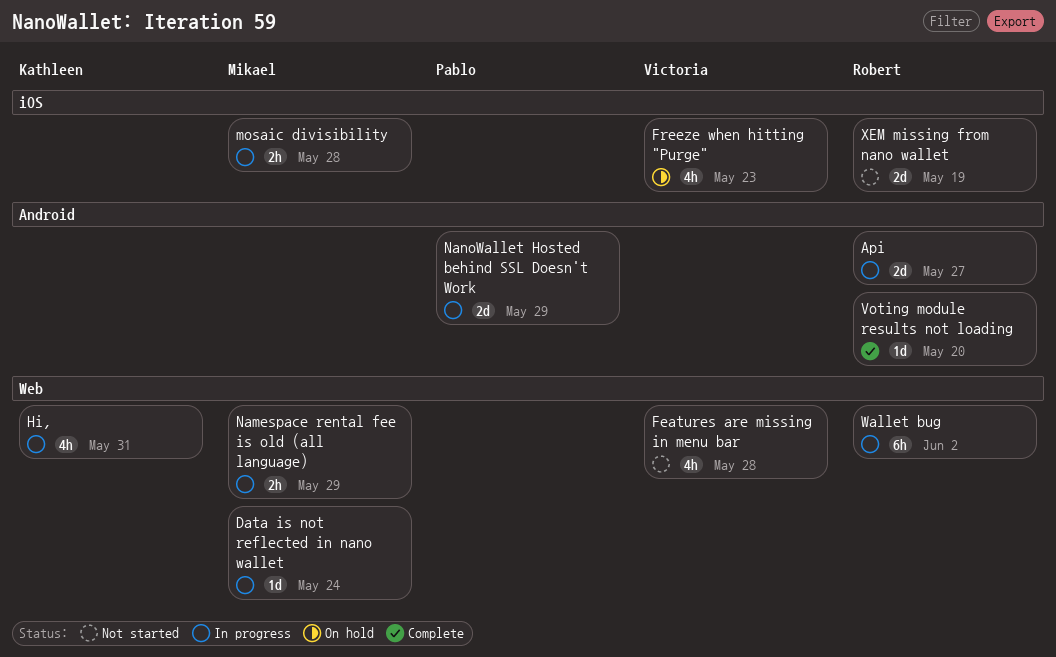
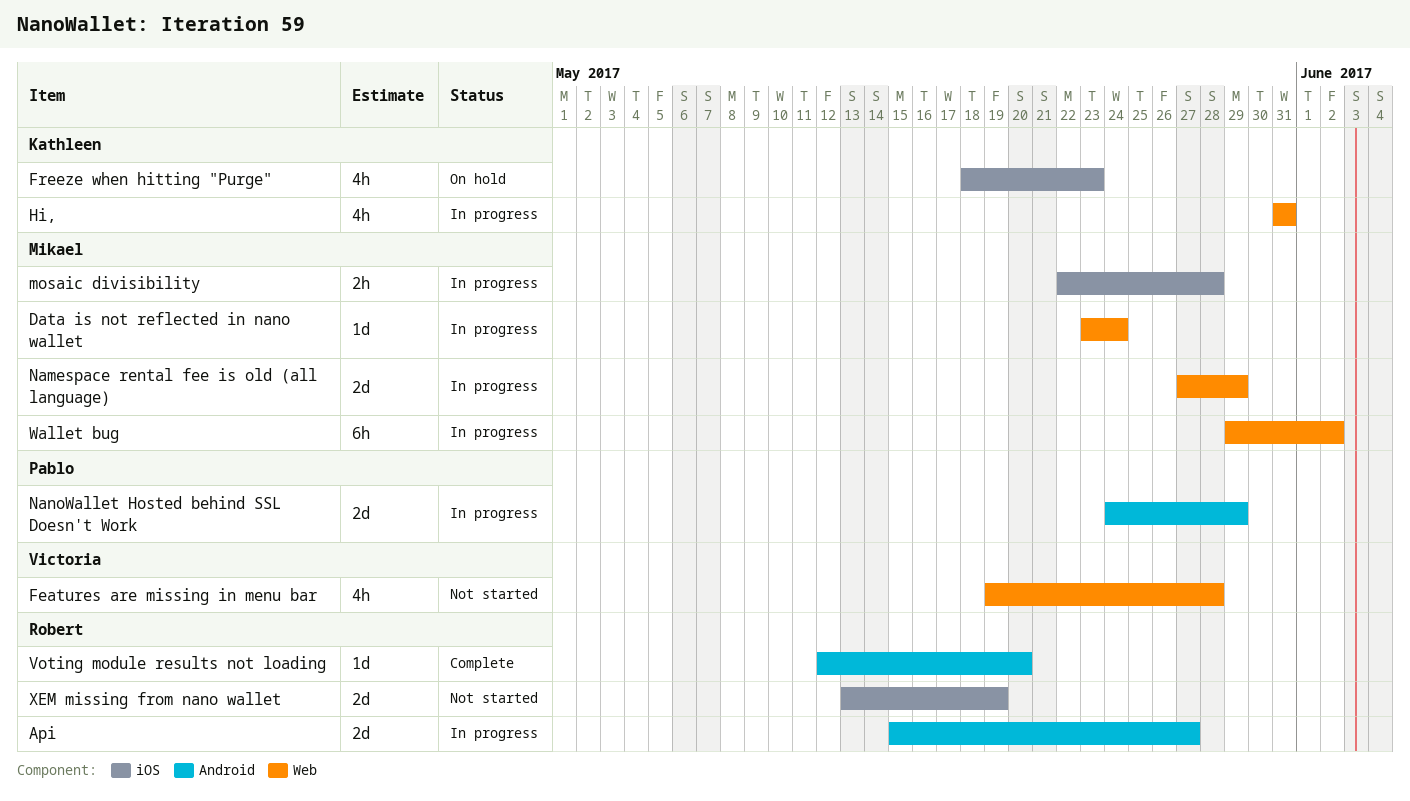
Freeze when hitting "Purge", owner: Victoria -> Kathleen
Namespace rental fee is old (all language), estimate: 2h -> 2d
Wallet bug, owner: Robert -> Mikael

